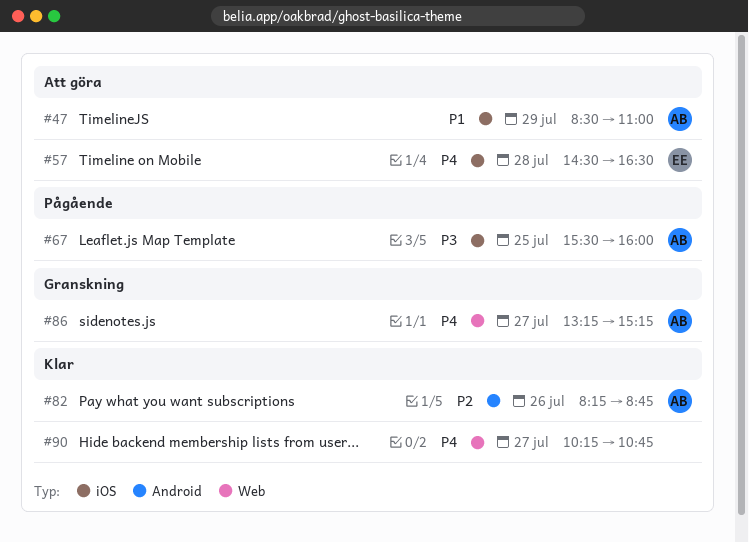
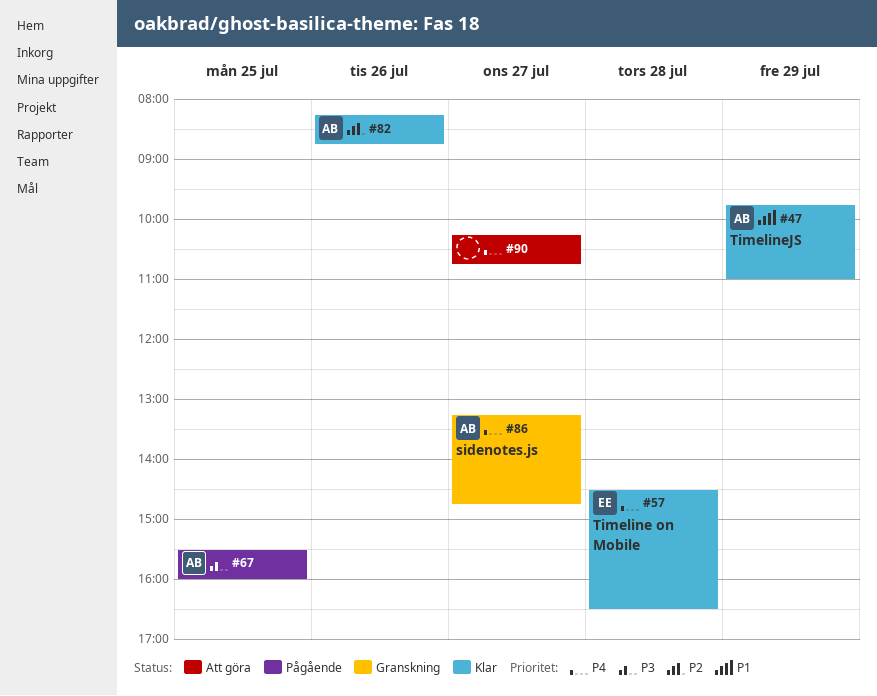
#47, status: Att göra -> Klar
#47, begins: 08:30 -> 09:45
#57, status: Att göra -> Klar
#86, ends: 15:15 -> 14:45
#90, status: Klar -> Att göra

